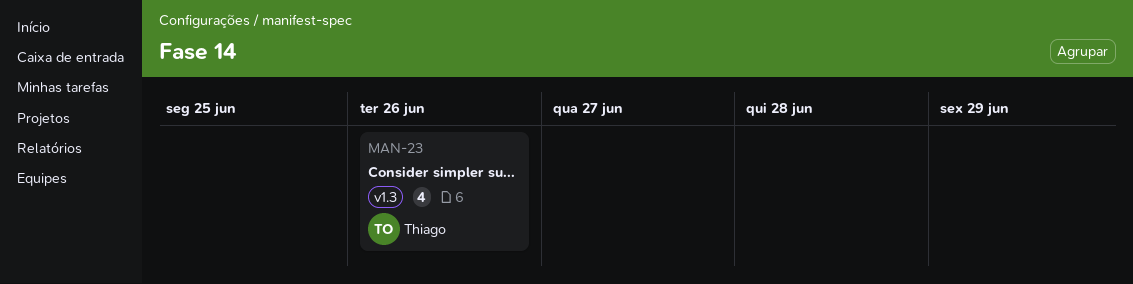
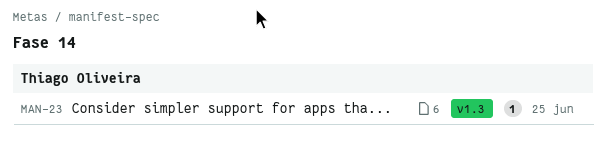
MAN-23, estimate: 4 -> 1
MAN-23, due: Jun 26 -> Jun 25

